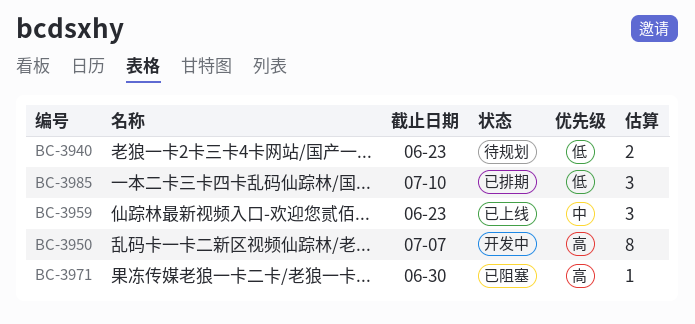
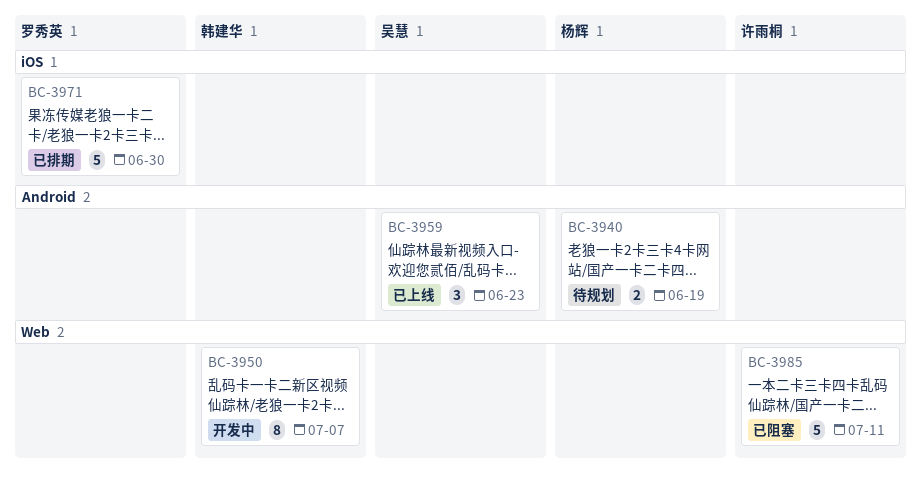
BC-3940, due: Jun 23 -> Jun 19
BC-3971, status: 已阻塞 -> 已排期
BC-3971, estimate: 1 -> 5
BC-3985, status: 已排期 -> 已阻塞
BC-3985, estimate: 3 -> 5
BC-3985, due: Jul 10 -> Jul 11

